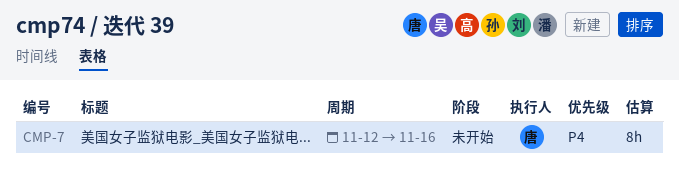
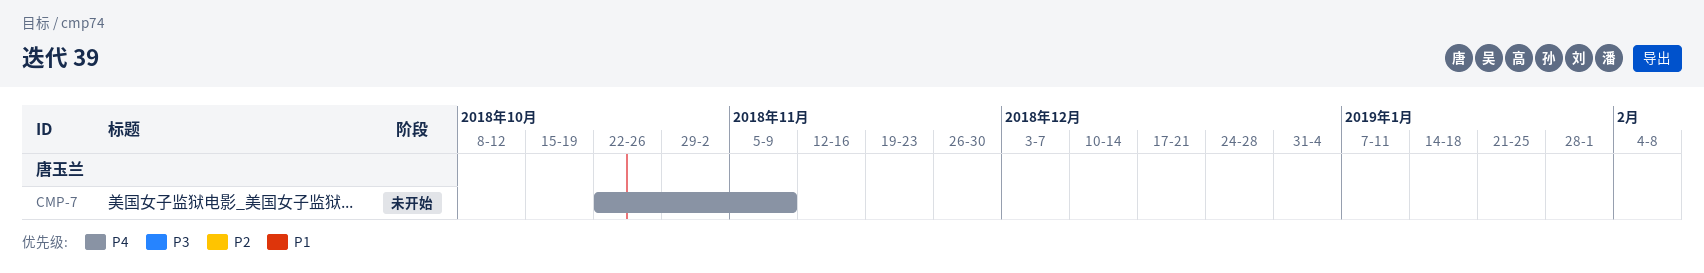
CMP-7, start: Nov 12 -> Oct 22
CMP-7, due: Nov 16 -> Nov 9

